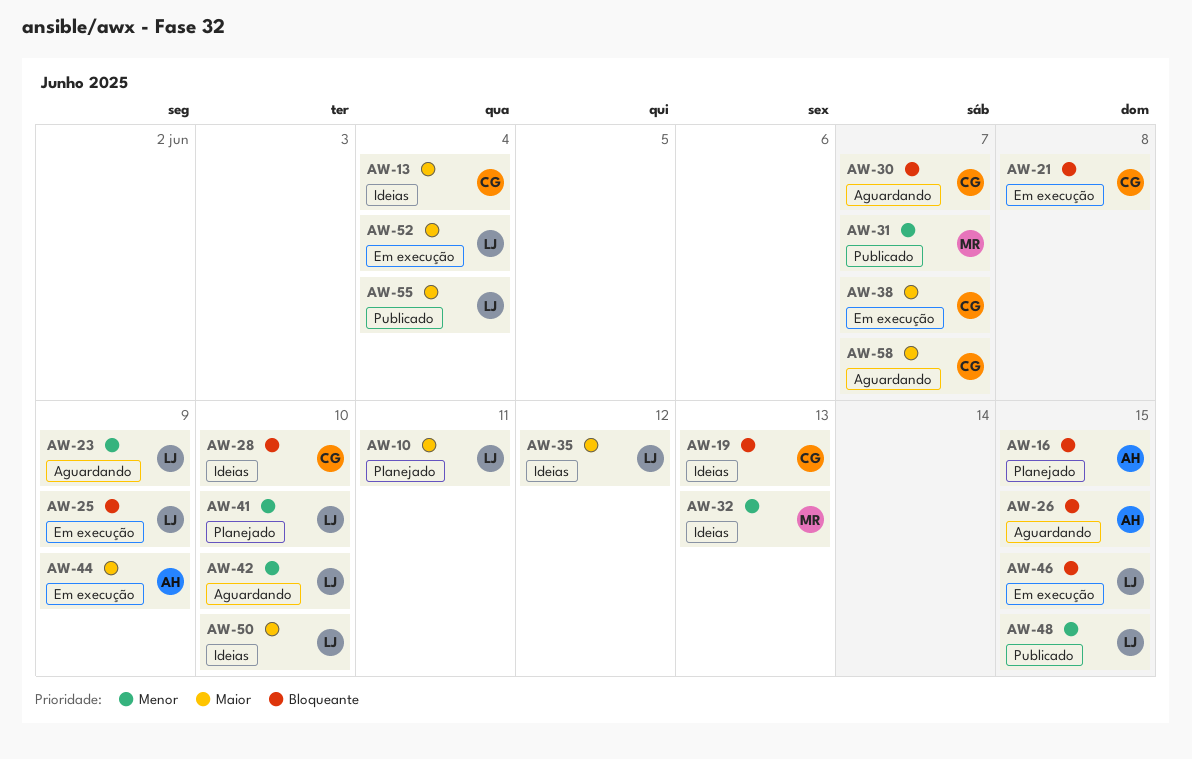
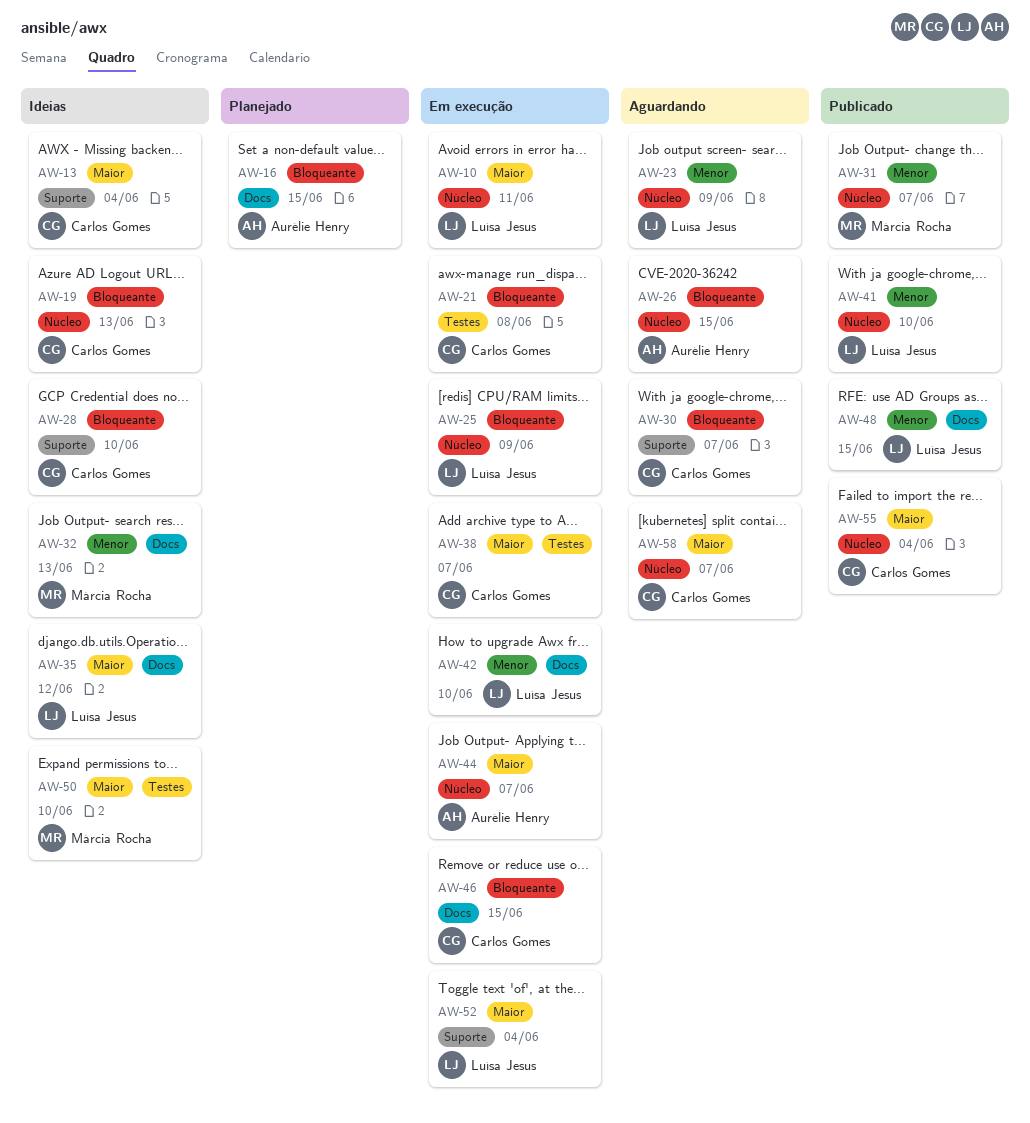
AW-10, status: Planejado -> Em execução
AW-41, status: Planejado -> Publicado
AW-42, status: Aguardando -> Em execução
AW-44, due: Jun 9 -> Jun 7
AW-46, owner: Luísa Jesus -> Carlos Gomes
AW-50, owner: Luísa Jesus -> Márcia Rocha
AW-55, owner: Luísa Jesus -> Carlos Gomes

